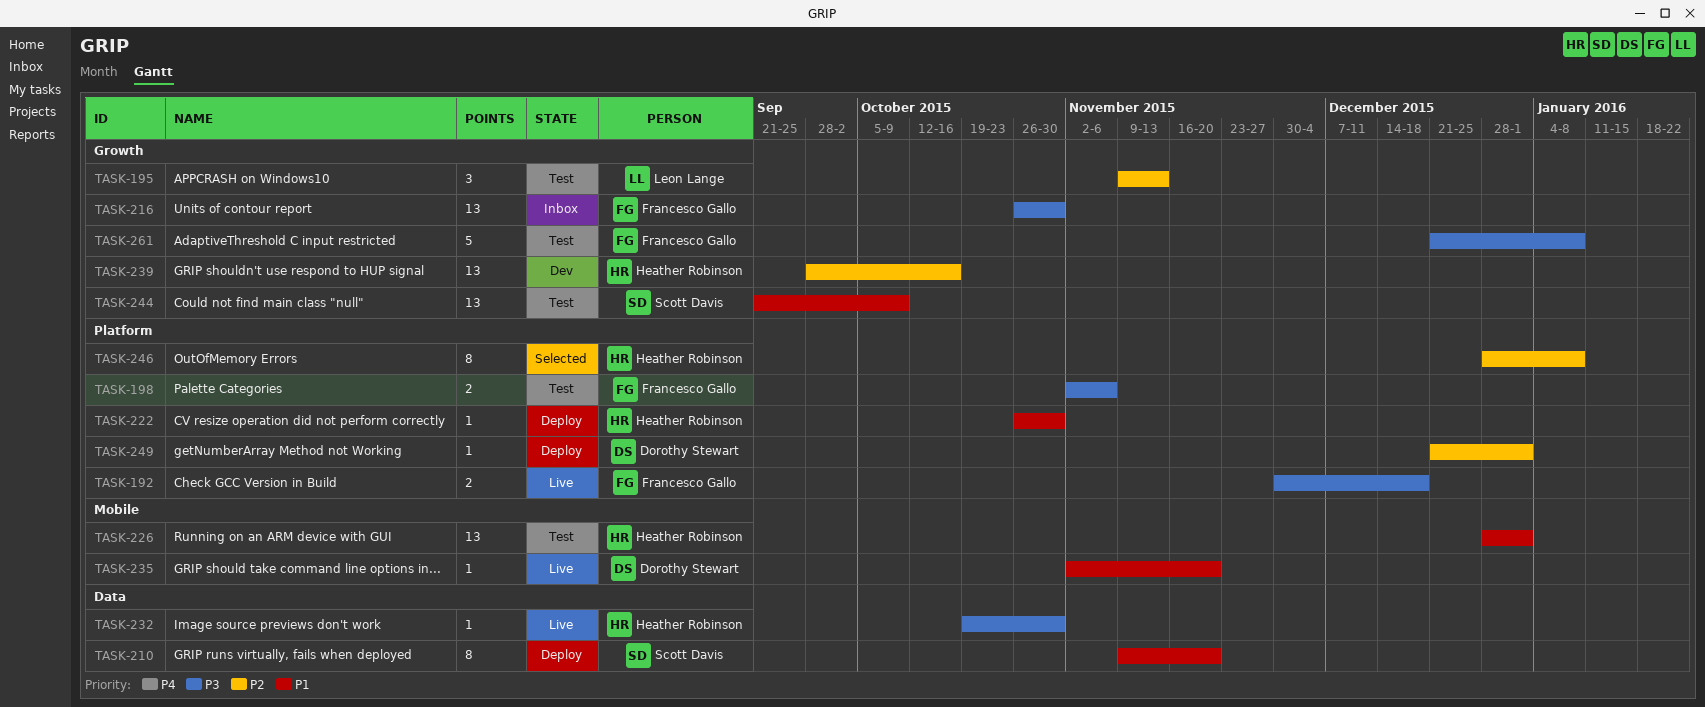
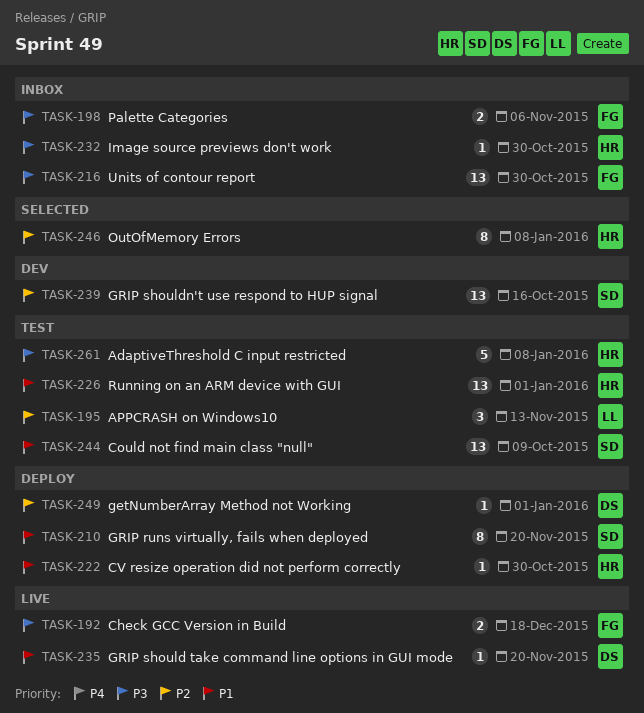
TASK-198, status: Test -> Inbox
TASK-232, status: Live -> Inbox
TASK-239, owner: Heather Robinson -> Scott Davis
TASK-261, owner: Francesco Gallo -> Heather Robinson

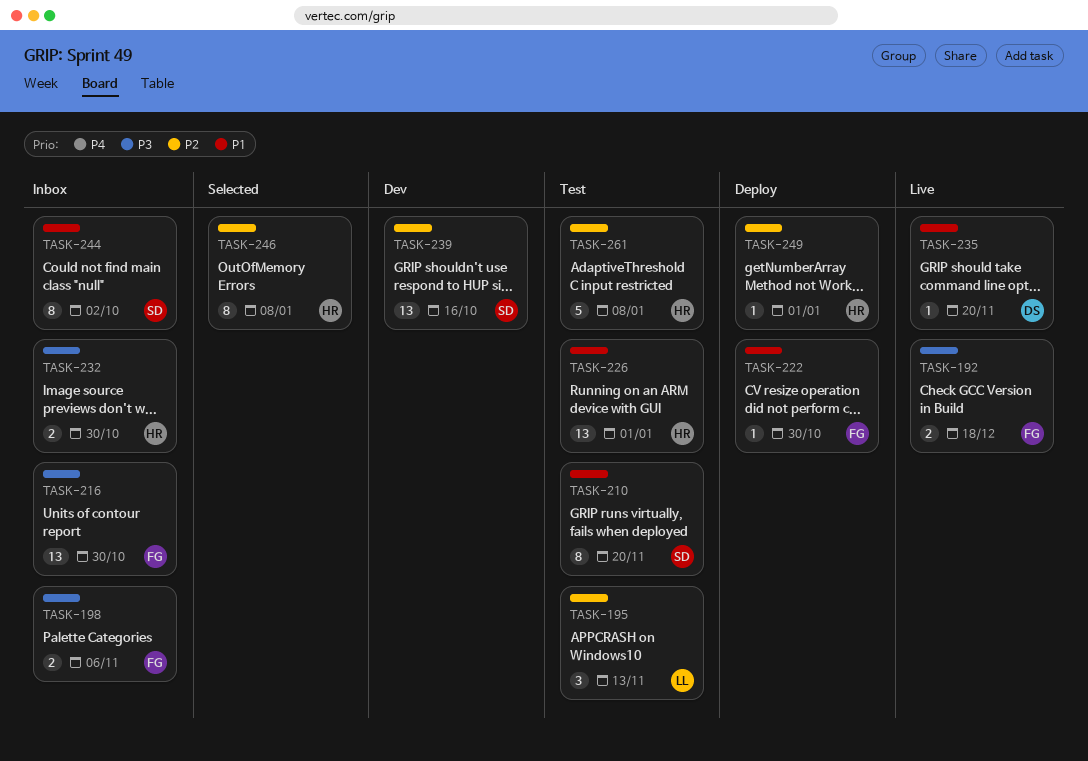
TASK-210, status: Deploy -> Test
TASK-222, owner: HR -> FG
TASK-232, estimate: 1 -> 2
TASK-244, status: Test -> Inbox
TASK-244, estimate: 13 -> 8
TASK-244, due: Oct 9 -> Oct 2
TASK-249, owner: DS -> HR
TASK-261, priority: P3 -> P2

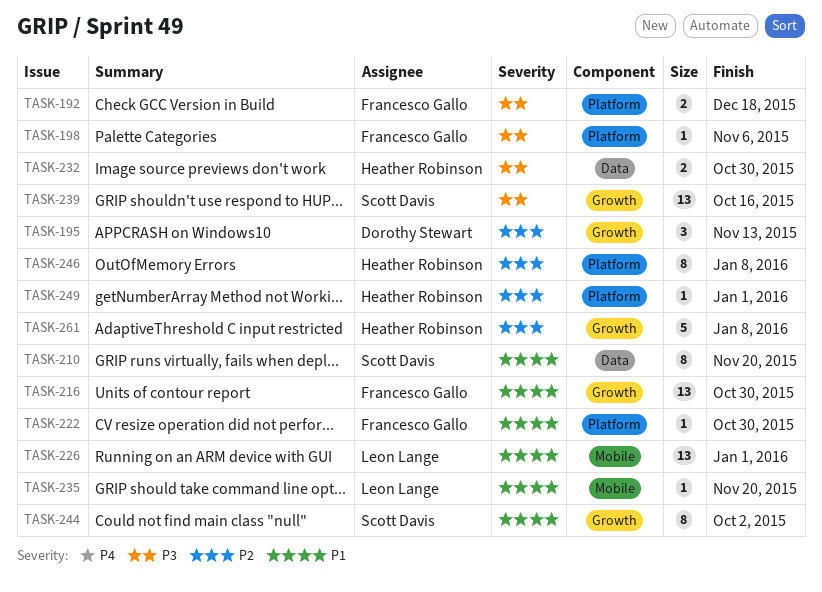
TASK-195, owner: Leon Lange -> Dorothy Stewart
TASK-198, estimate: 2 -> 1
TASK-216, priority: P3 -> P1
TASK-226, owner: Heather Robinson -> Leon Lange
TASK-235, owner: Dorothy Stewart -> Leon Lange
TASK-239, priority: P2 -> P3

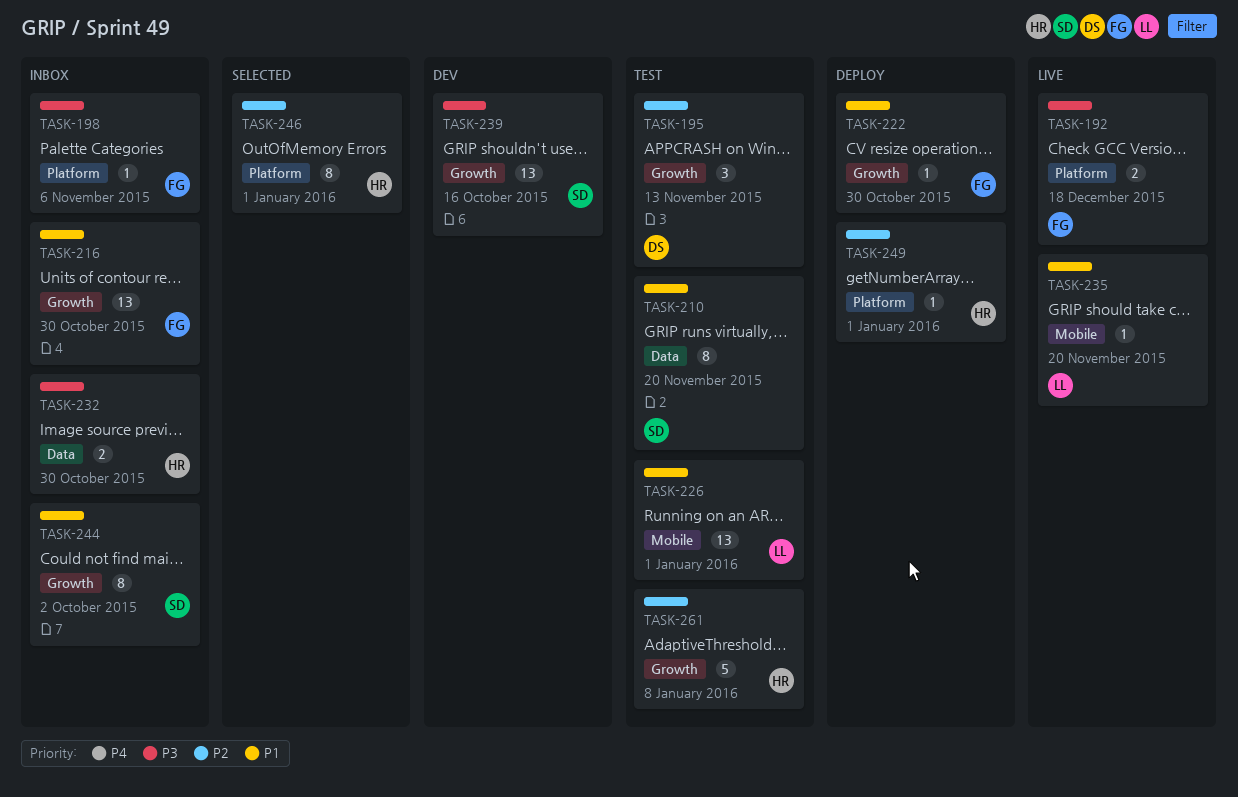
TASK-222, label: Platform -> Growth
TASK-246, due: Jan 8 -> Jan 1

